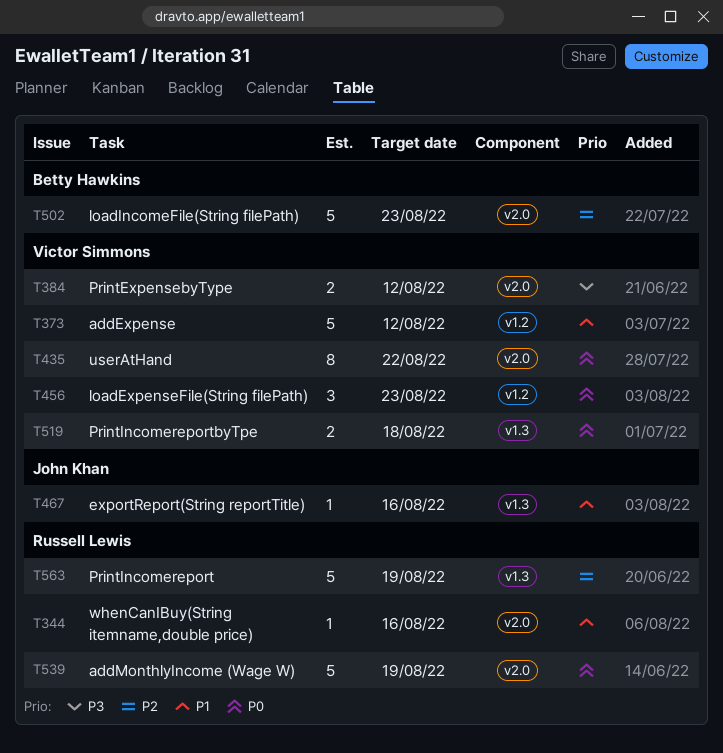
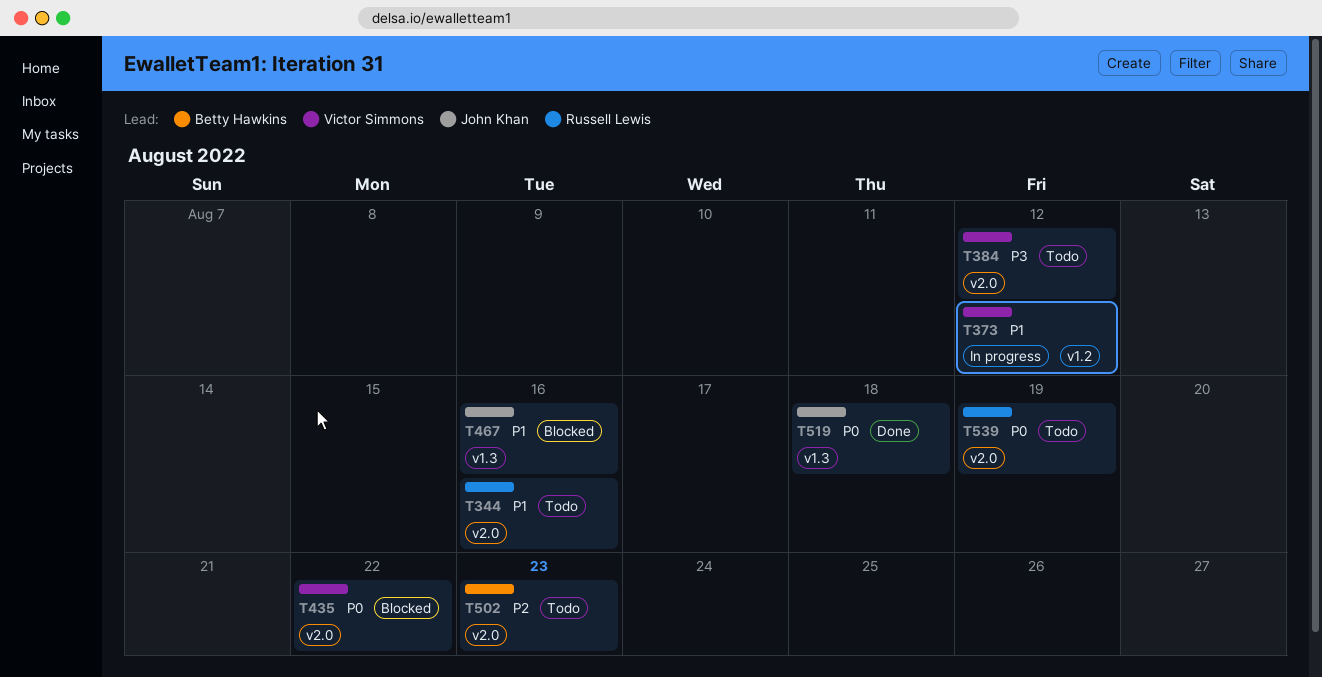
T456: present -> none
T519, owner: Victor Simmons -> John Khan
T563: present -> none

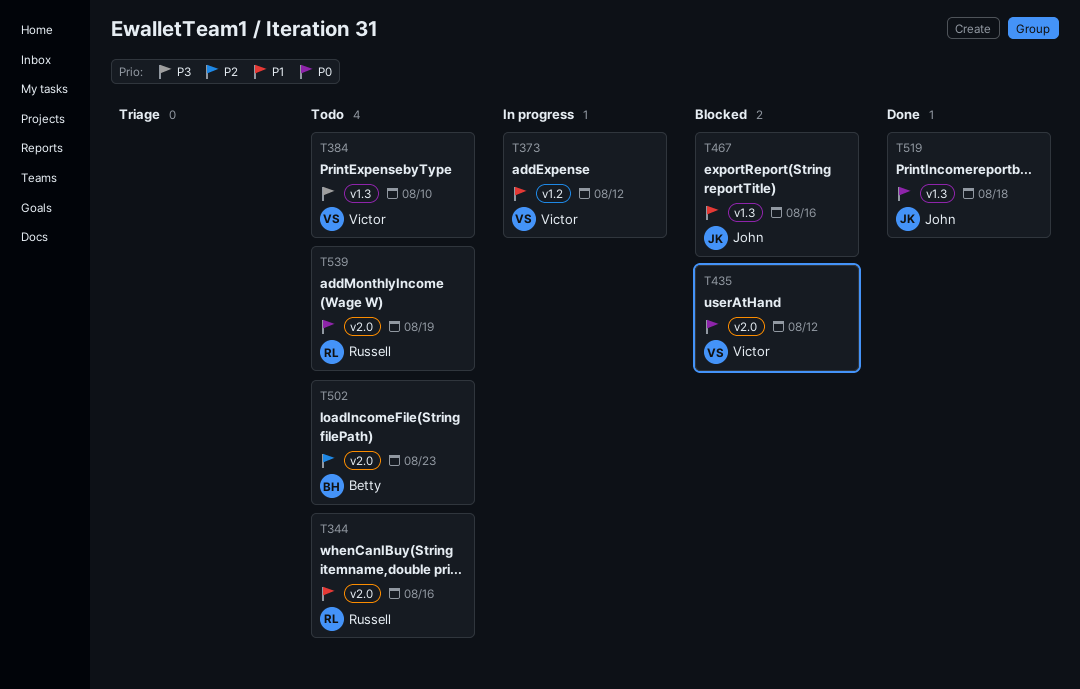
T384, label: v2.0 -> v1.3
T384, due: Aug 12 -> Aug 10
T435, due: Aug 22 -> Aug 12

